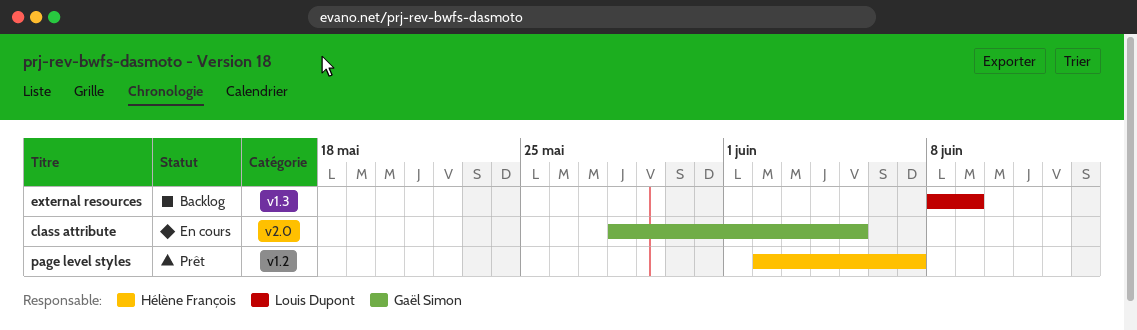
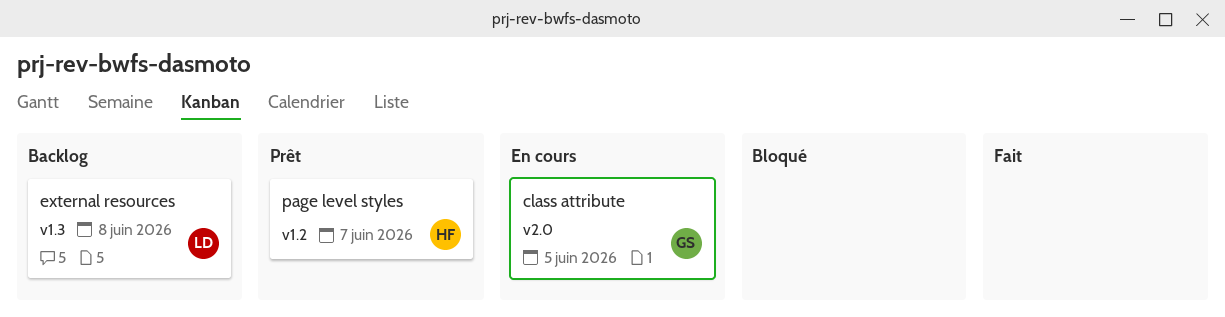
external resources, due: Jun 9 -> Jun 8

